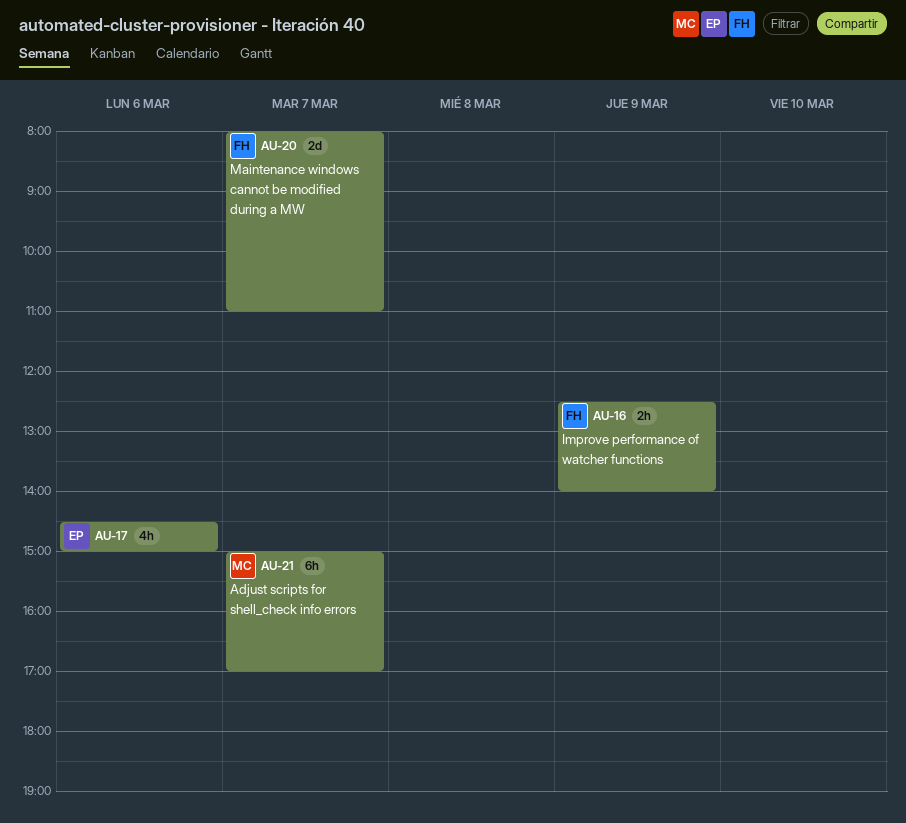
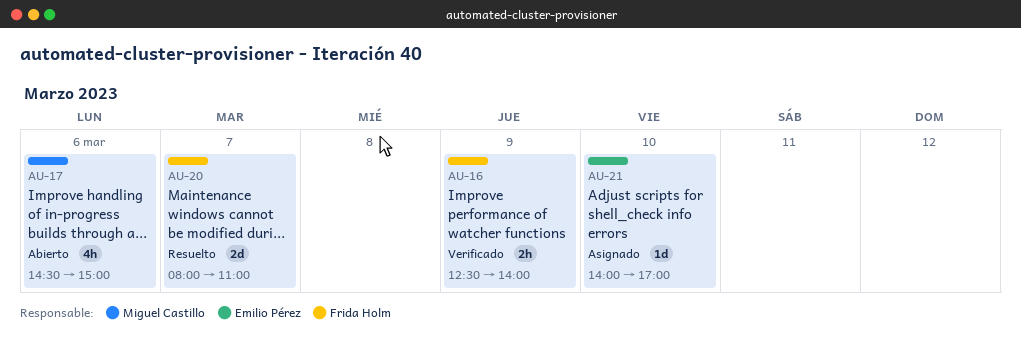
AU-17, owner: Emilio Pérez -> Miguel Castillo
AU-21, owner: Miguel Castillo -> Emilio Pérez
AU-21, estimate: 6h -> 1d
AU-21, day: Mar 7 -> Mar 10
AU-21, begins: 15:00 -> 14:00

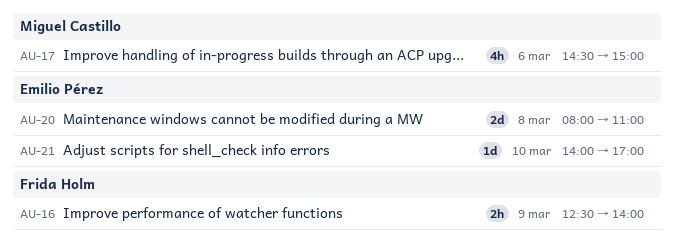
AU-20, owner: Frida Holm -> Emilio Pérez
AU-20, day: Mar 7 -> Mar 8

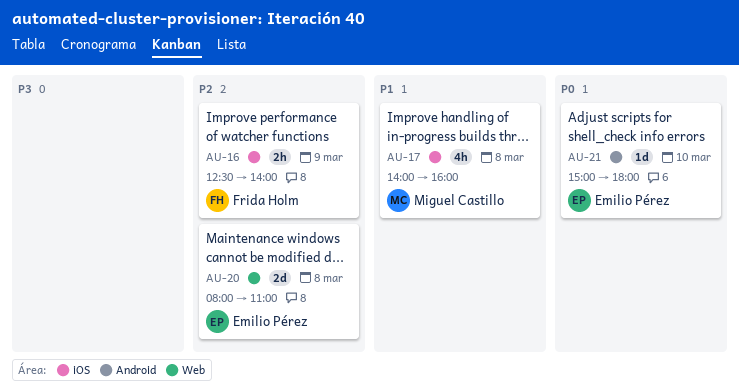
AU-17, day: Mar 6 -> Mar 8
AU-17, begins: 14:30 -> 14:00
AU-17, ends: 15:00 -> 16:00
AU-21, begins: 14:00 -> 15:00
AU-21, ends: 17:00 -> 18:00

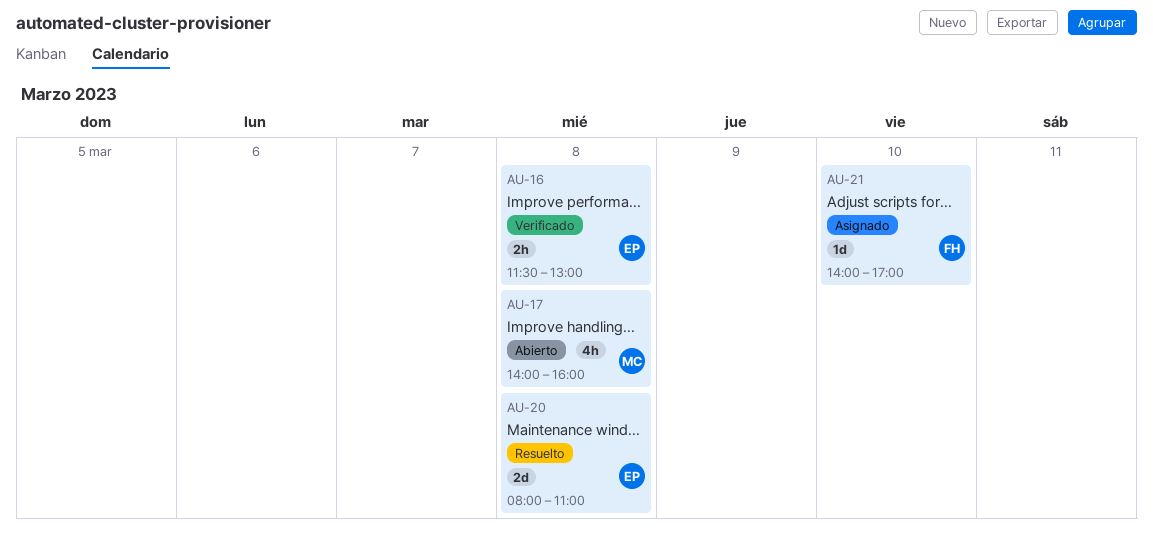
AU-16, owner: Frida Holm -> Emilio Pérez
AU-16, day: Mar 9 -> Mar 8
AU-16, begins: 12:30 -> 11:30
AU-16, ends: 14:00 -> 13:00
AU-21, owner: Emilio Pérez -> Frida Holm
AU-21, begins: 15:00 -> 14:00
AU-21, ends: 18:00 -> 17:00

